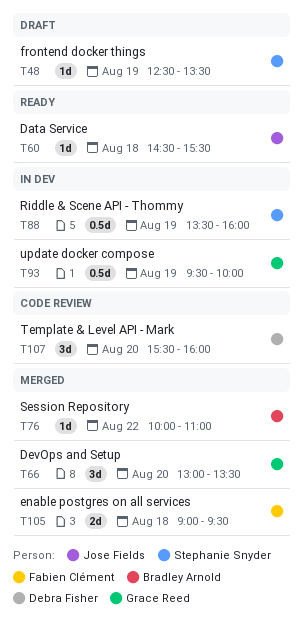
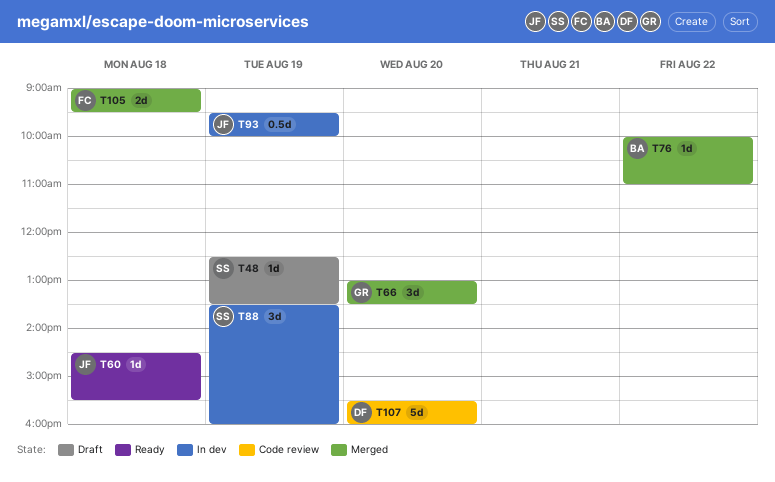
T88, estimate: 0.5d -> 3d
T93, owner: Grace Reed -> Jose Fields
T107, estimate: 3d -> 5d

